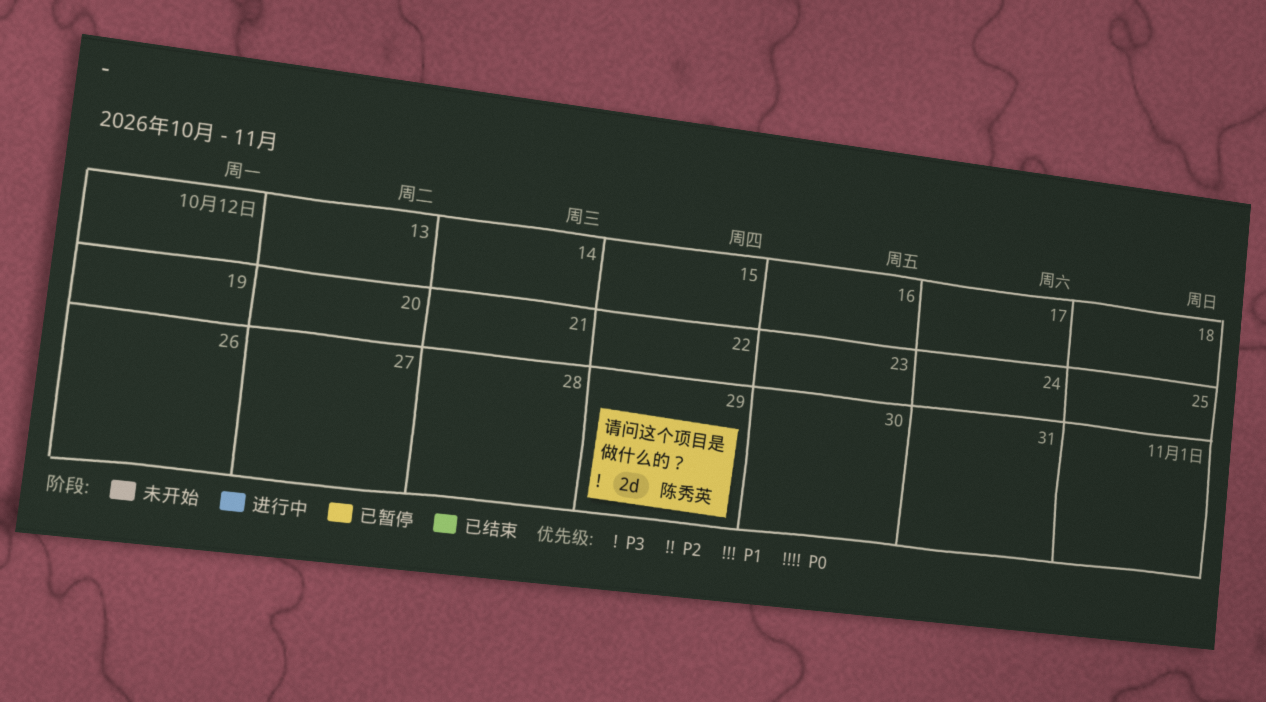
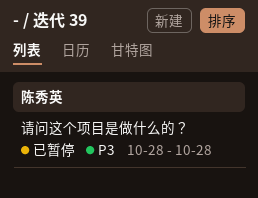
请问这个项目是做什么的？, due: Oct 29 -> Oct 28

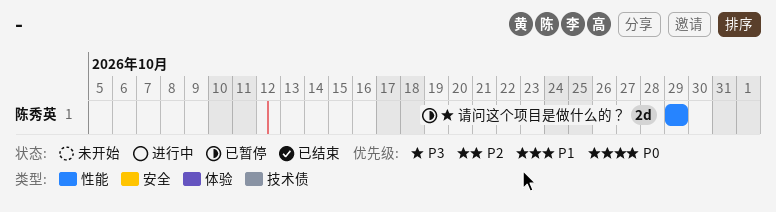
请问这个项目是做什么的？, start: Oct 28 -> Oct 29
请问这个项目是做什么的？, due: Oct 28 -> Oct 29

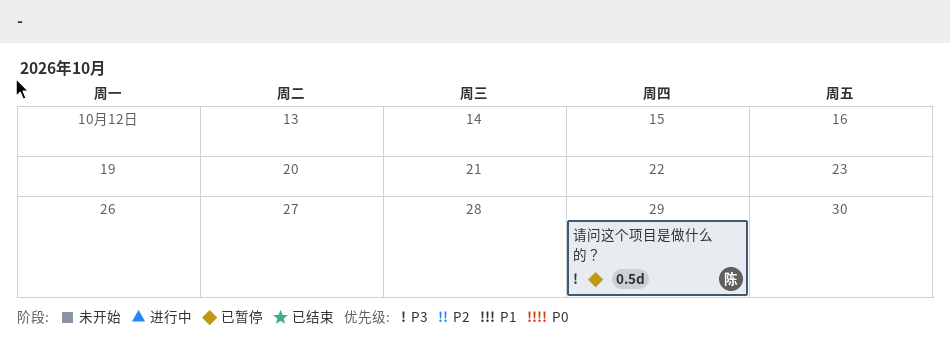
请问这个项目是做什么的？, estimate: 2d -> 0.5d

